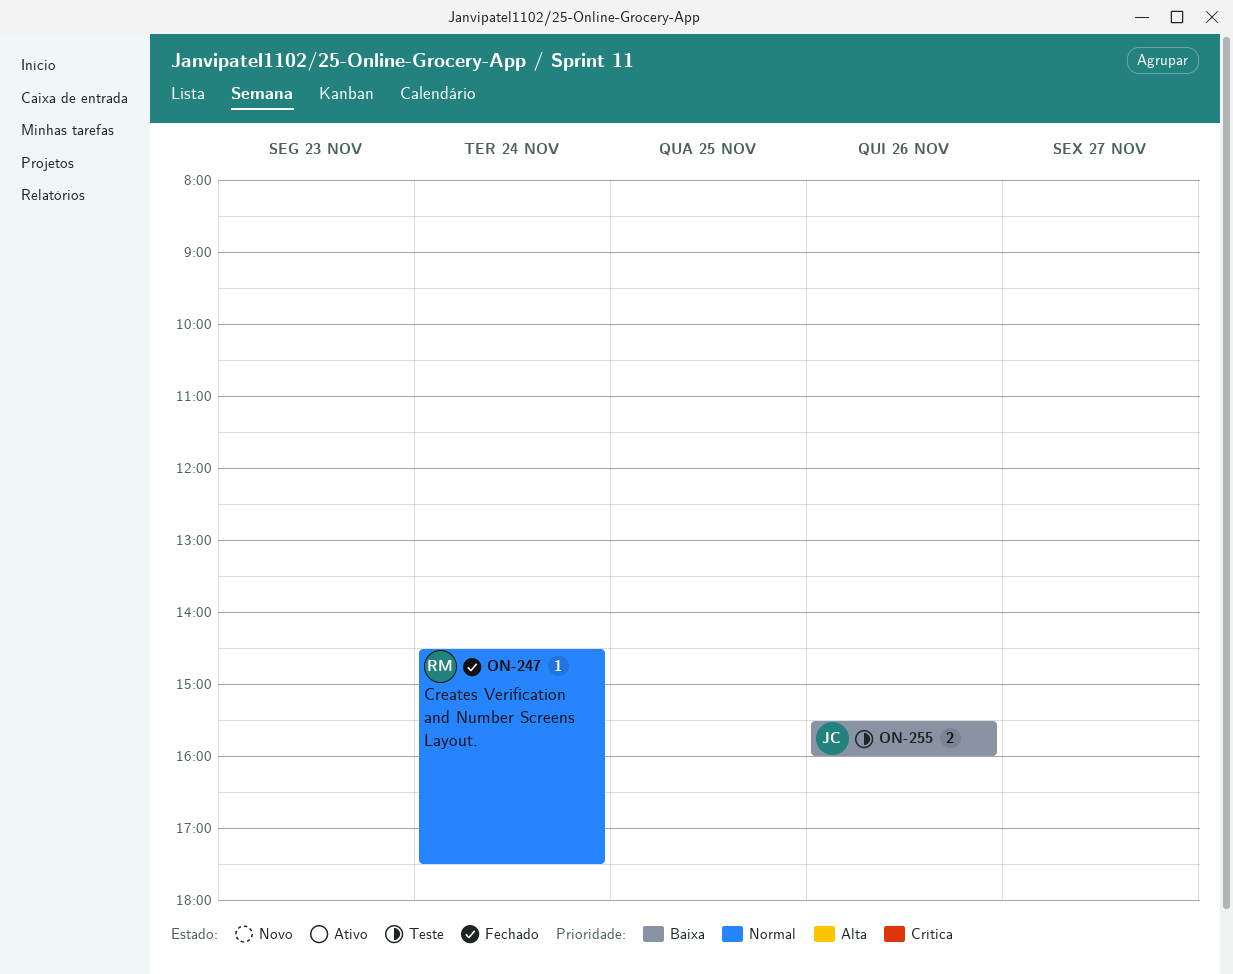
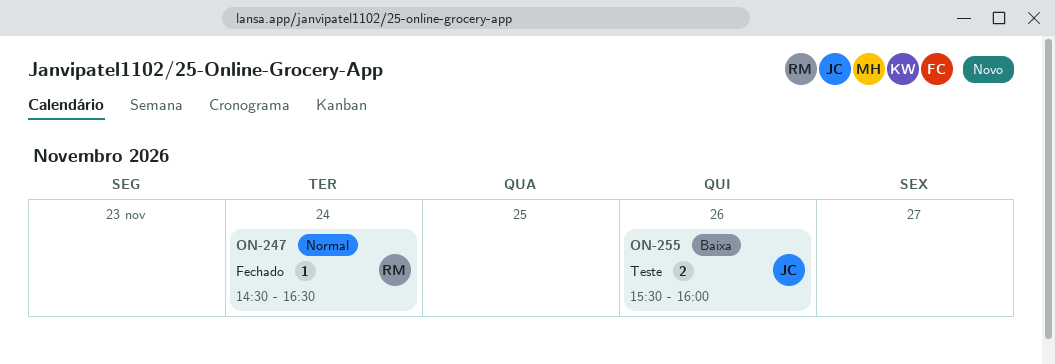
ON-247, ends: 17:30 -> 16:30

